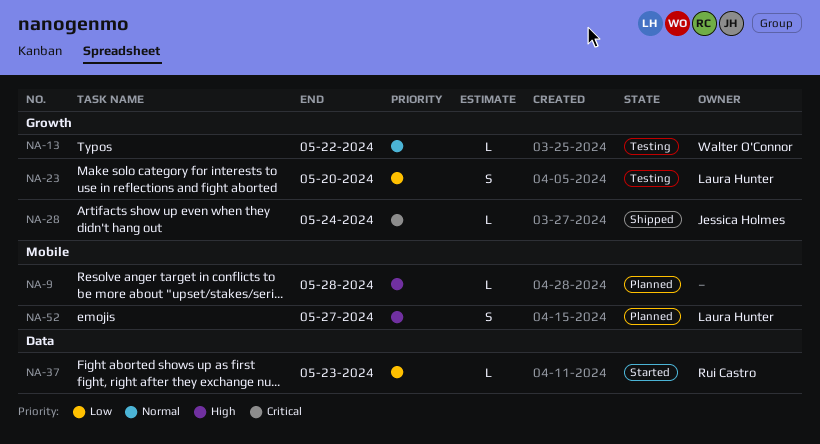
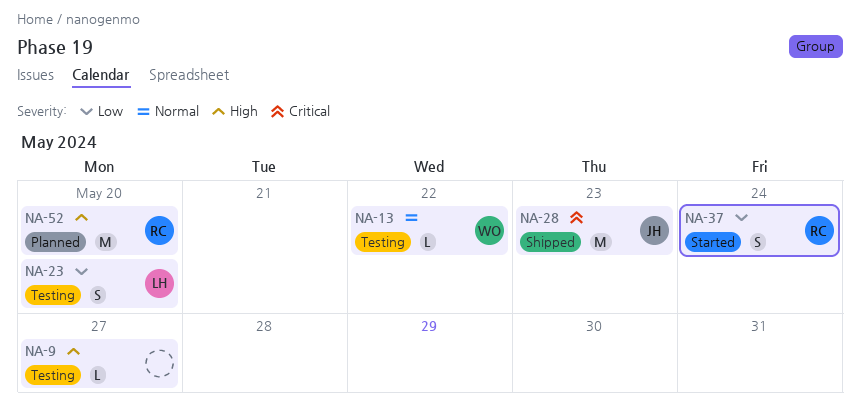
NA-9, status: Planned -> Testing
NA-9, due: May 28 -> May 27
NA-28, estimate: L -> M
NA-28, due: May 24 -> May 23
NA-37, estimate: L -> S
NA-37, due: May 23 -> May 24
NA-52, owner: Laura Hunter -> Rui Castro
NA-52, estimate: S -> M
NA-52, due: May 27 -> May 20

